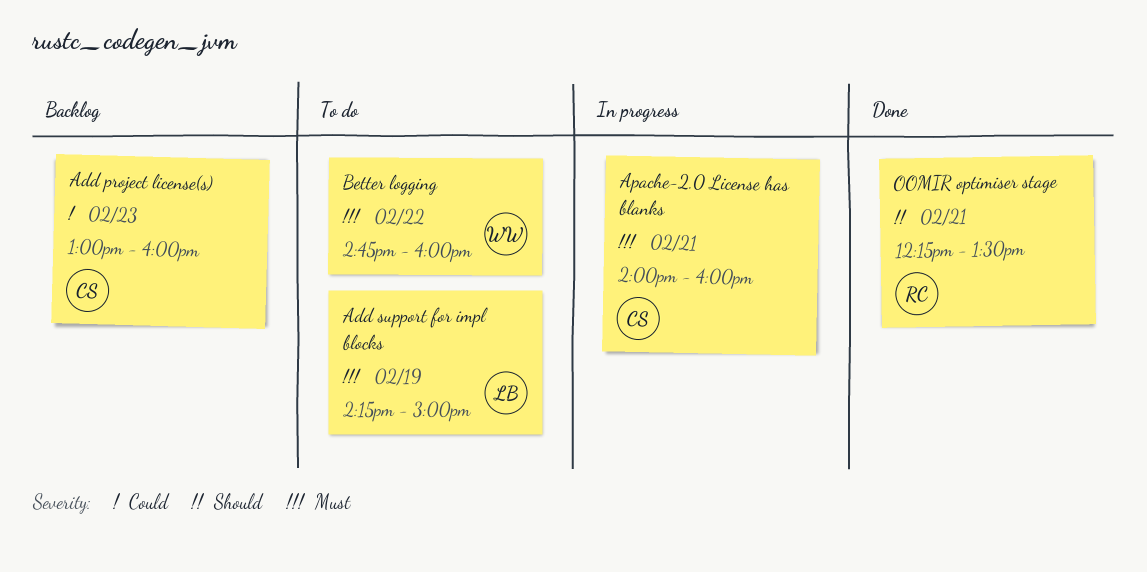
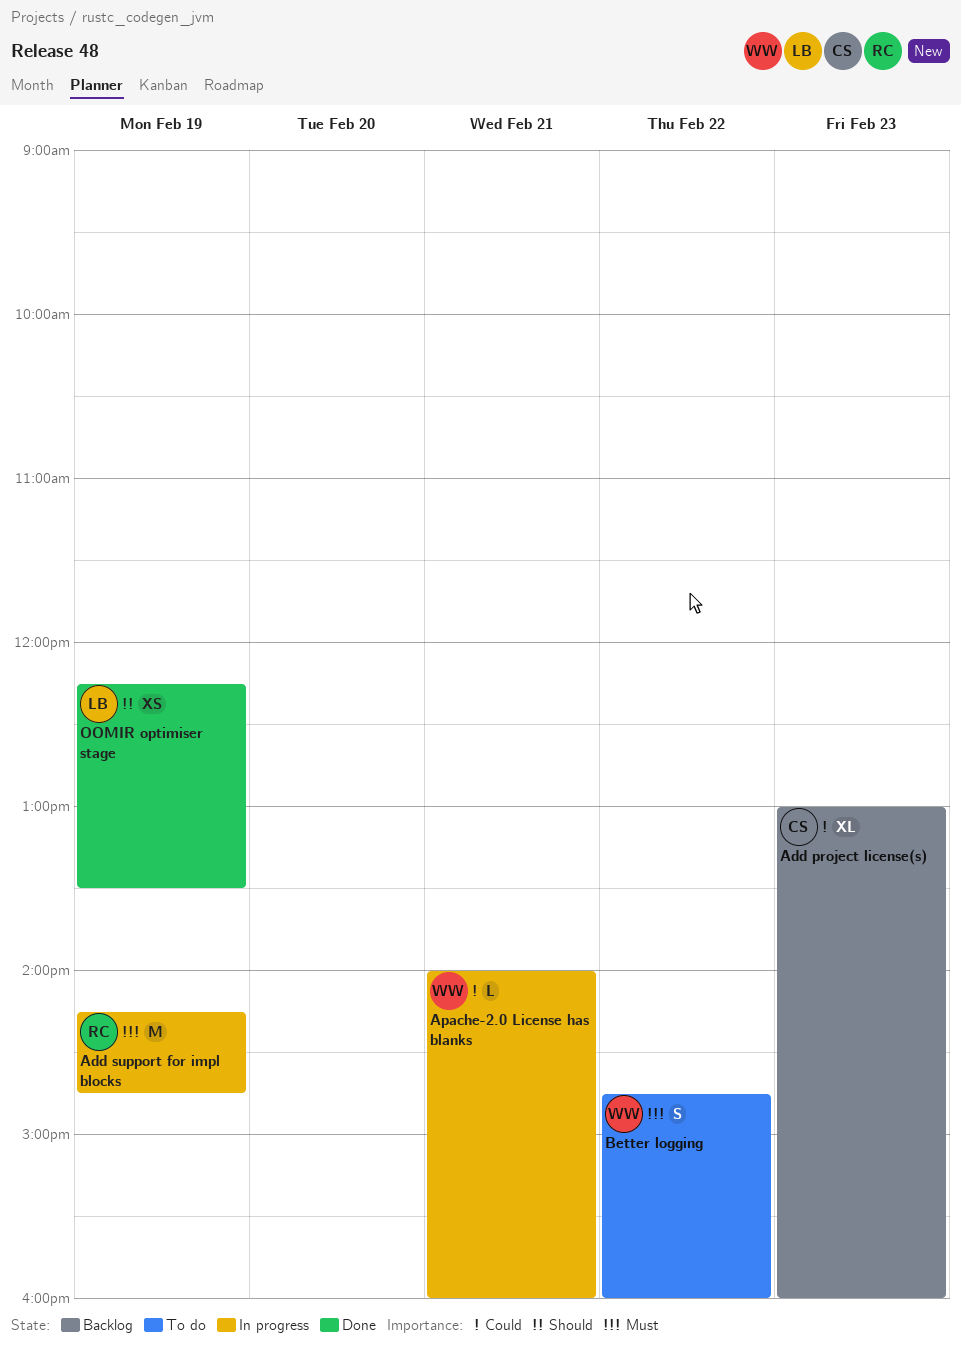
Add support for impl blocks, status: To do -> In progress
Add support for impl blocks, owner: LB -> RC
Add support for impl blocks, ends: 15:00 -> 14:45
Apache-2.0 License has blanks, owner: CS -> WW
Apache-2.0 License has blanks, priority: Must -> Could
OOMIR optimiser stage, owner: RC -> LB
OOMIR optimiser stage, day: Feb 21 -> Feb 19

